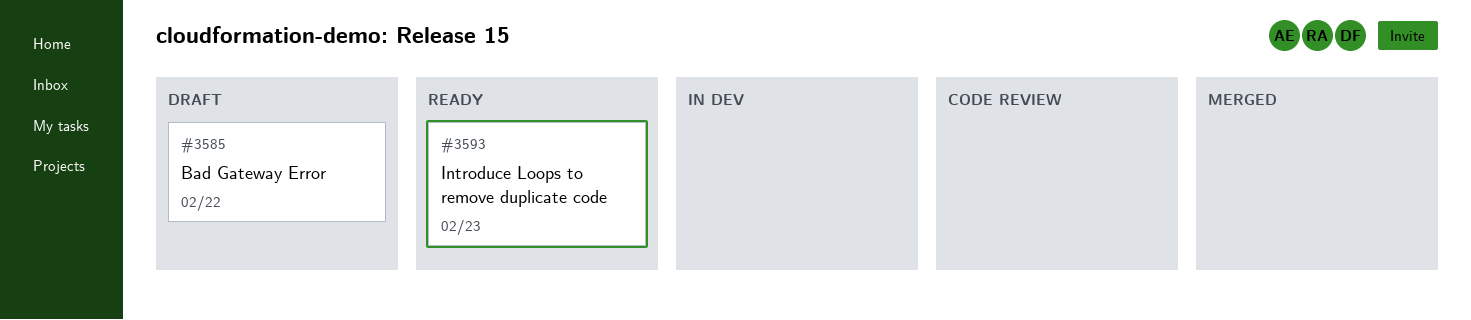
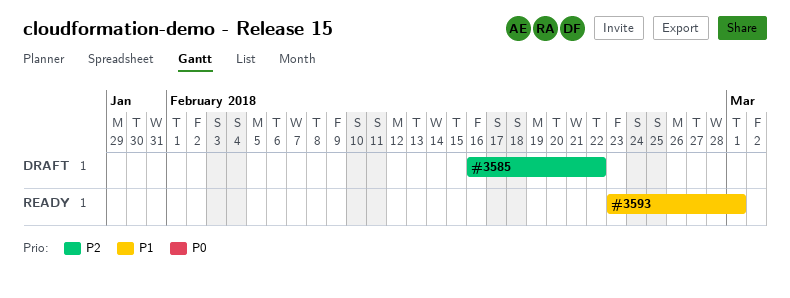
#3593, due: Feb 23 -> Mar 1

